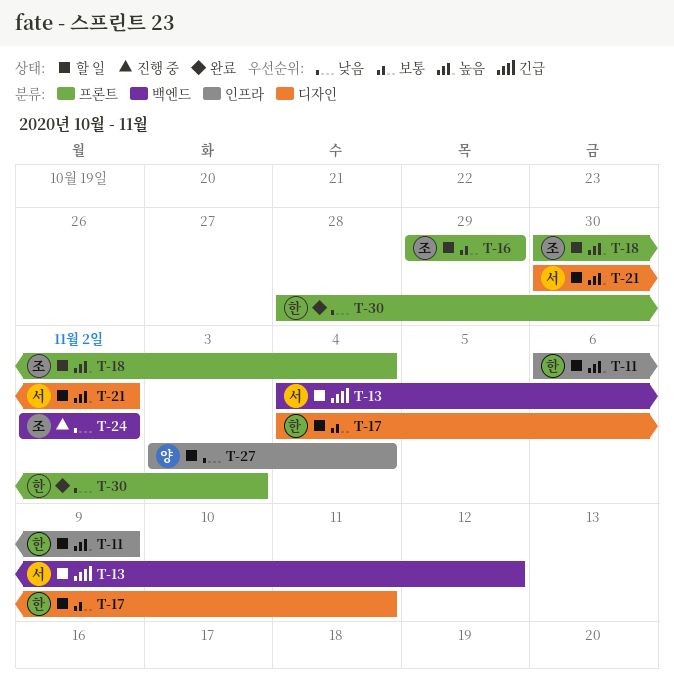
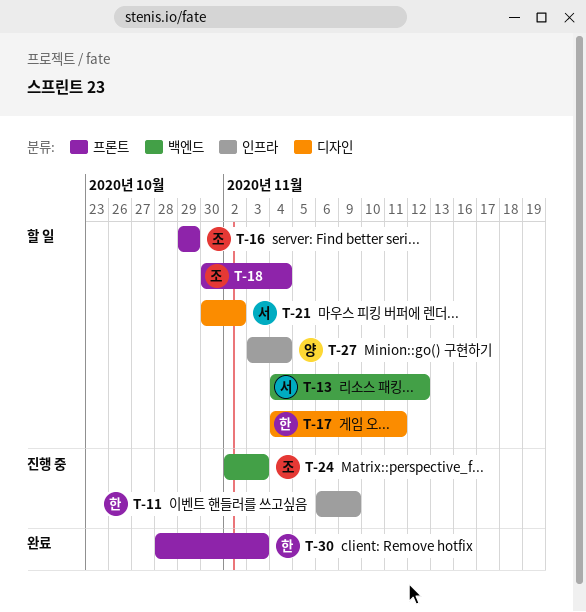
T-11, status: 할 일 -> 진행 중
T-24, due: Nov 2 -> Nov 3

